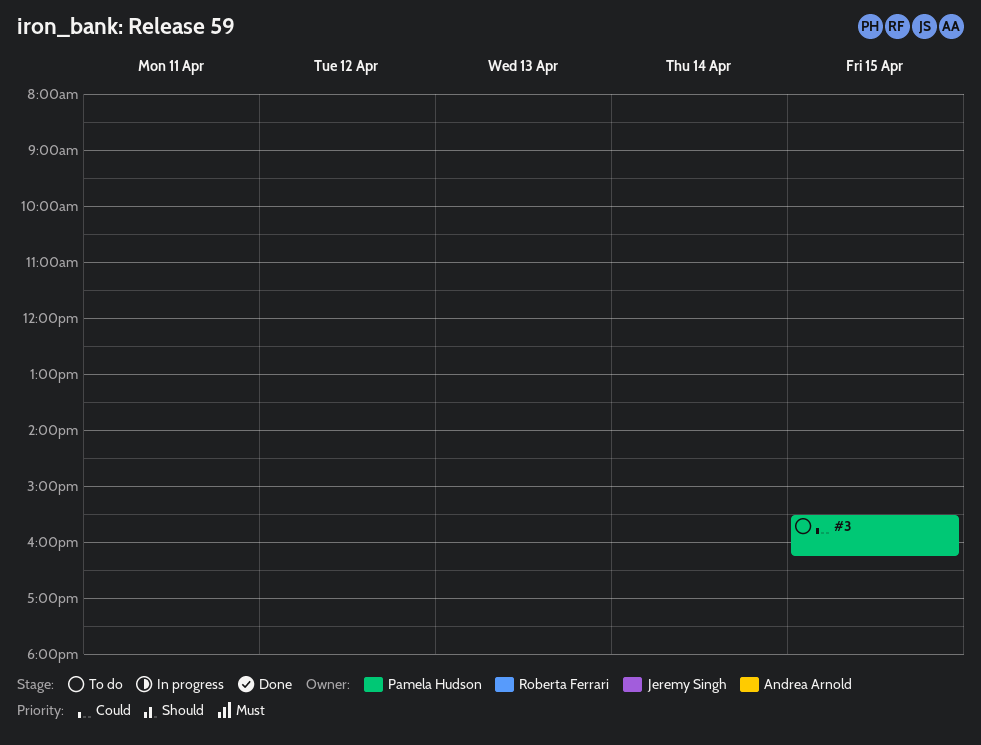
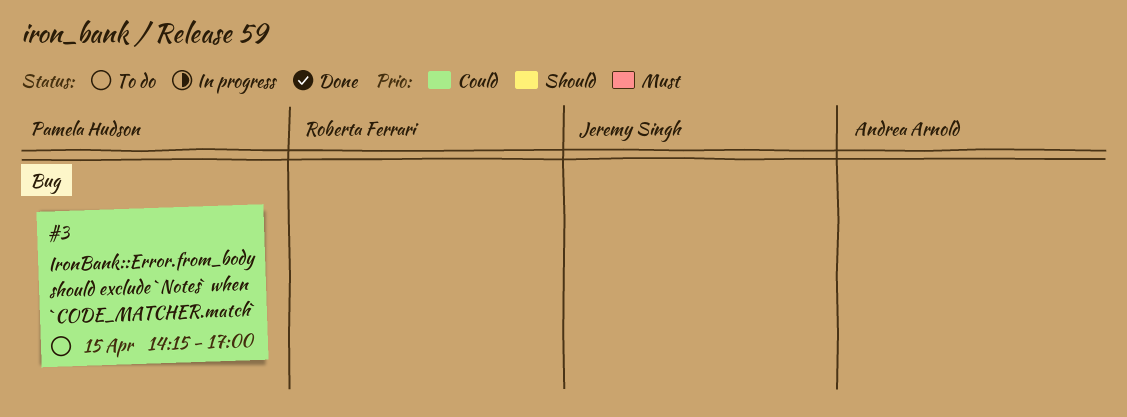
#3, begins: 15:30 -> 14:15
#3, ends: 16:15 -> 17:00

